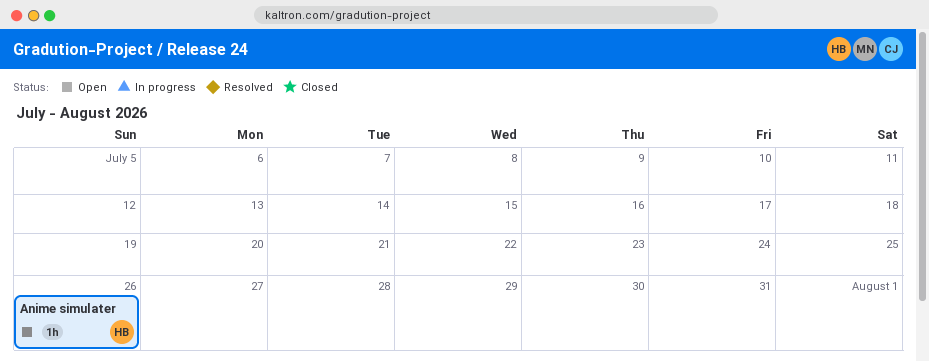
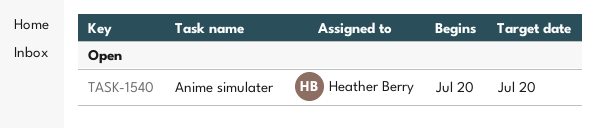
Anime simulater, due: Jul 26 -> Jul 20

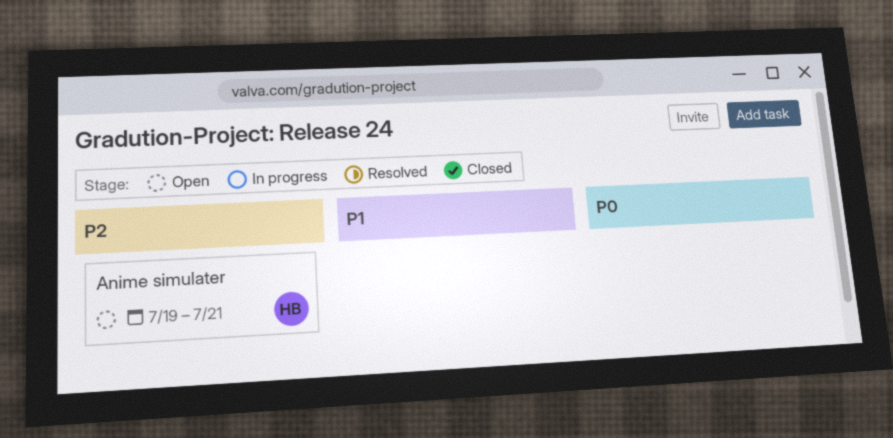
Anime simulater, start: Jul 20 -> Jul 19
Anime simulater, due: Jul 20 -> Jul 21

